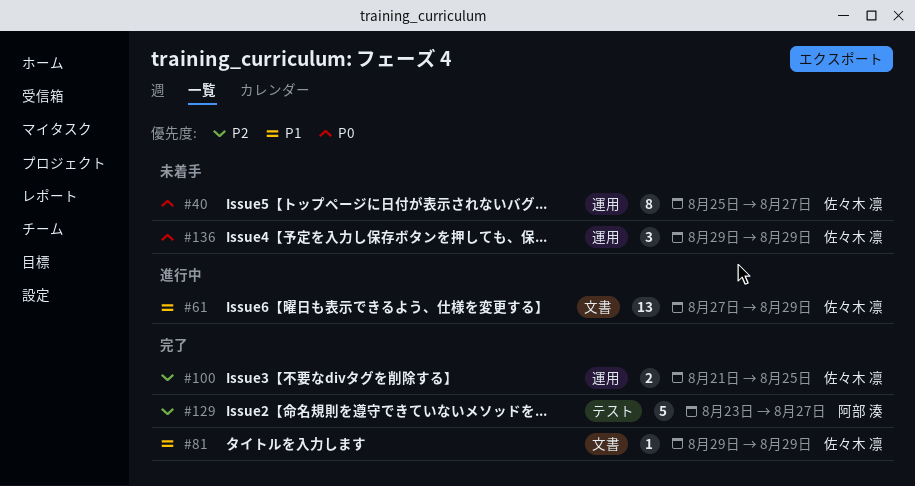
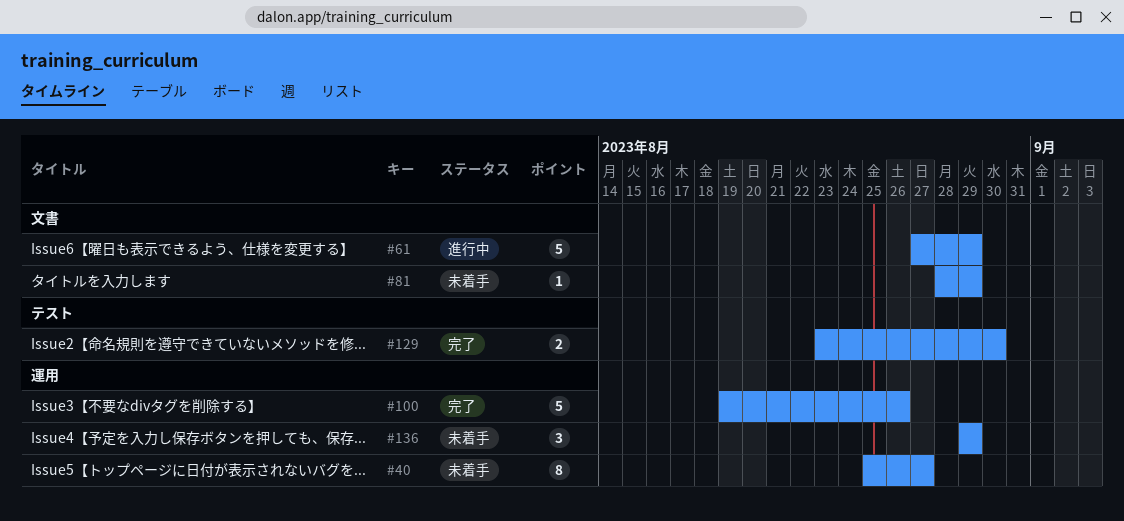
#61, estimate: 13 -> 5
#81, status: 完了 -> 未着手
#81, start: Aug 29 -> Aug 28
#100, estimate: 2 -> 5
#100, start: Aug 21 -> Aug 19
#100, due: Aug 25 -> Aug 26
#129, estimate: 5 -> 2
#129, due: Aug 27 -> Aug 30

